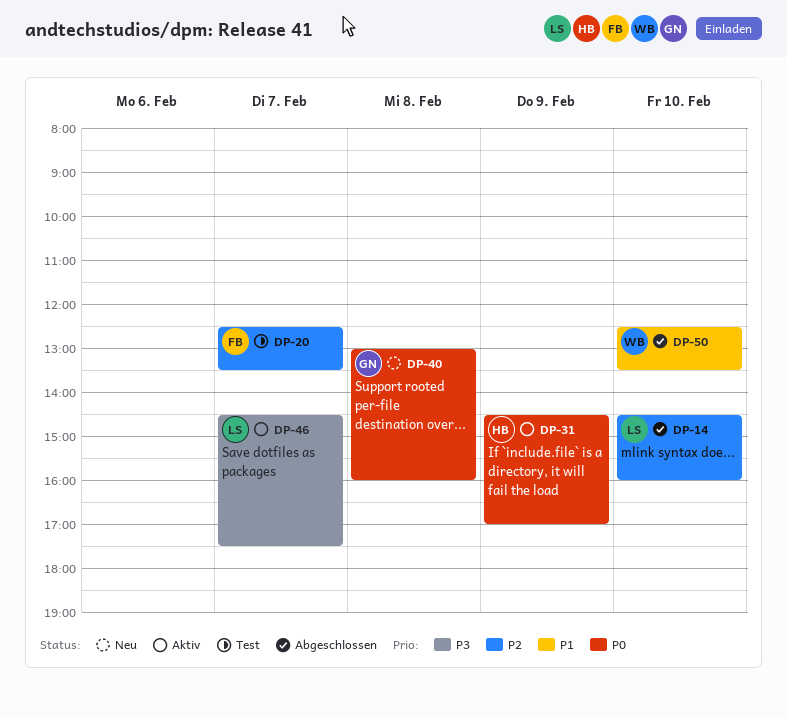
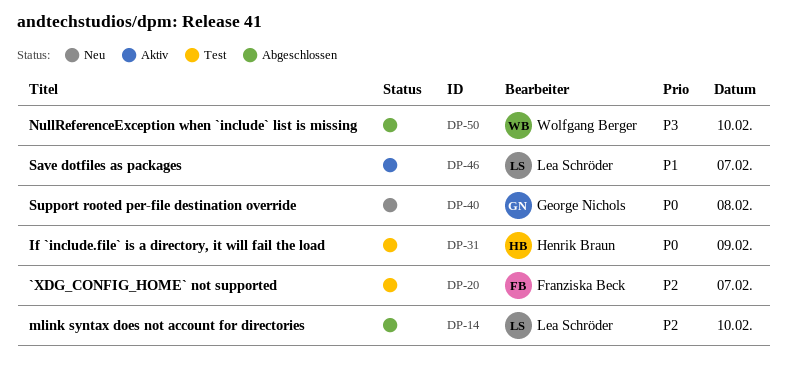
DP-31, status: Aktiv -> Test
DP-46, priority: P3 -> P1
DP-50, priority: P1 -> P3

